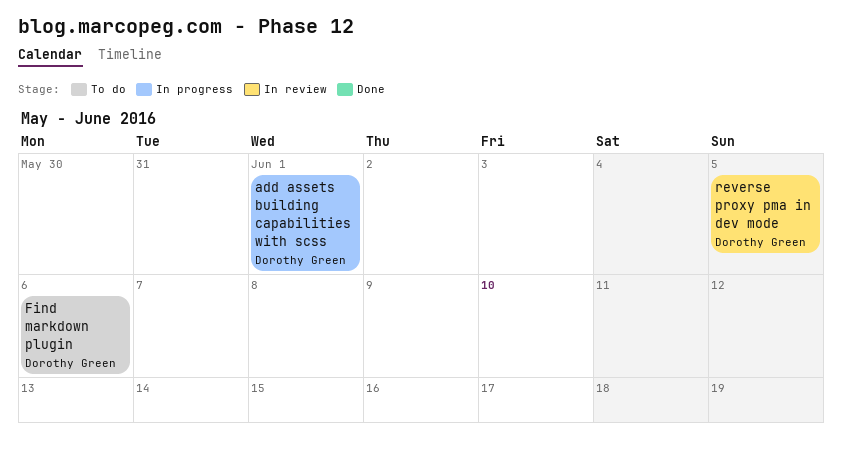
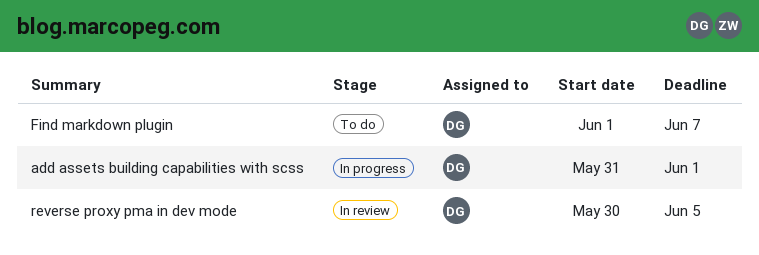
Find markdown plugin, due: Jun 6 -> Jun 7

